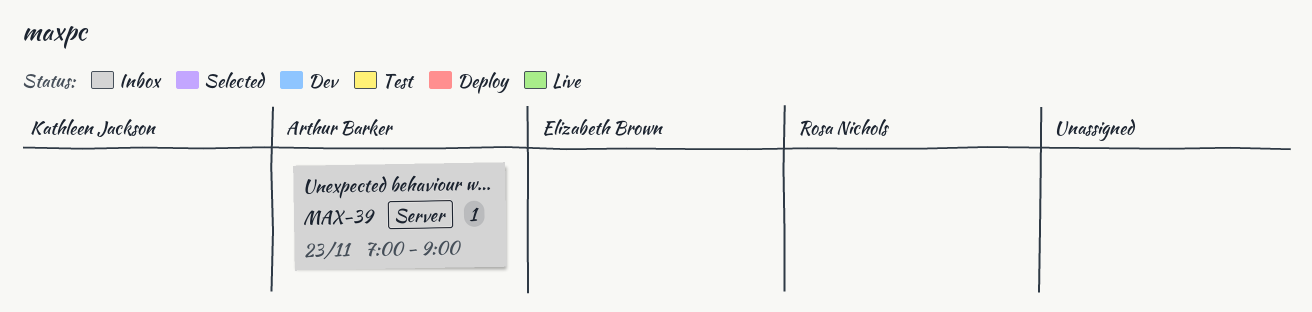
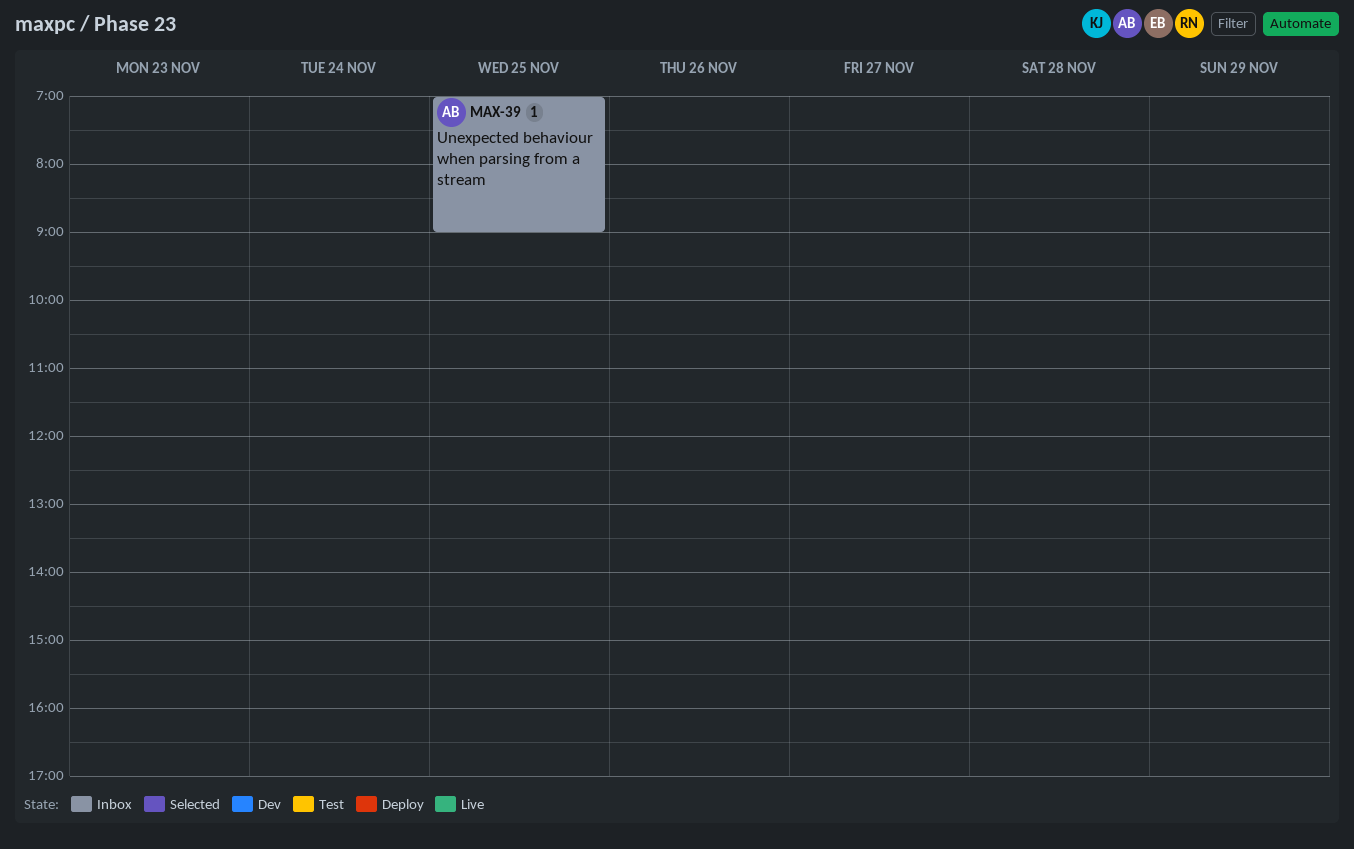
MAX-39, day: Nov 23 -> Nov 25

